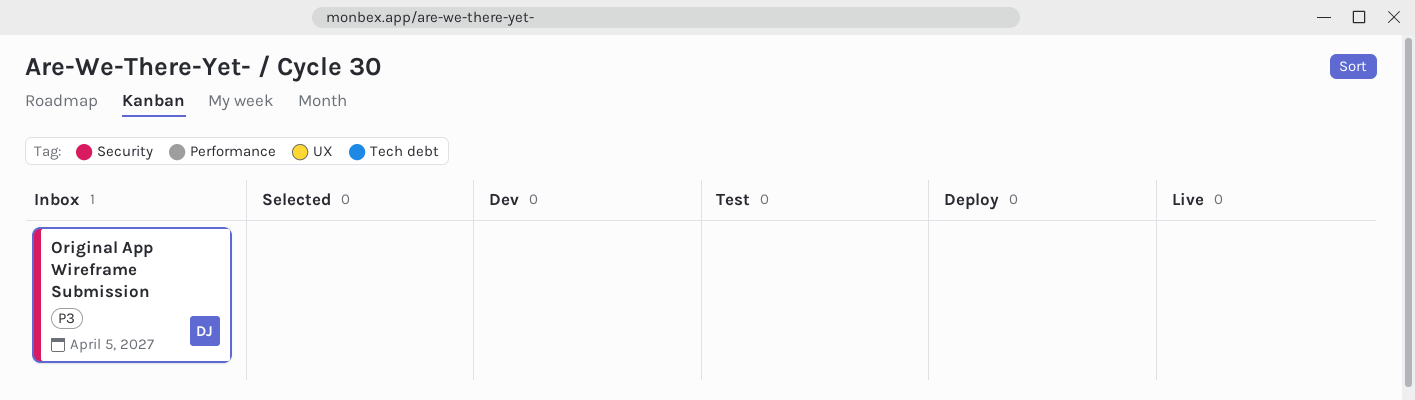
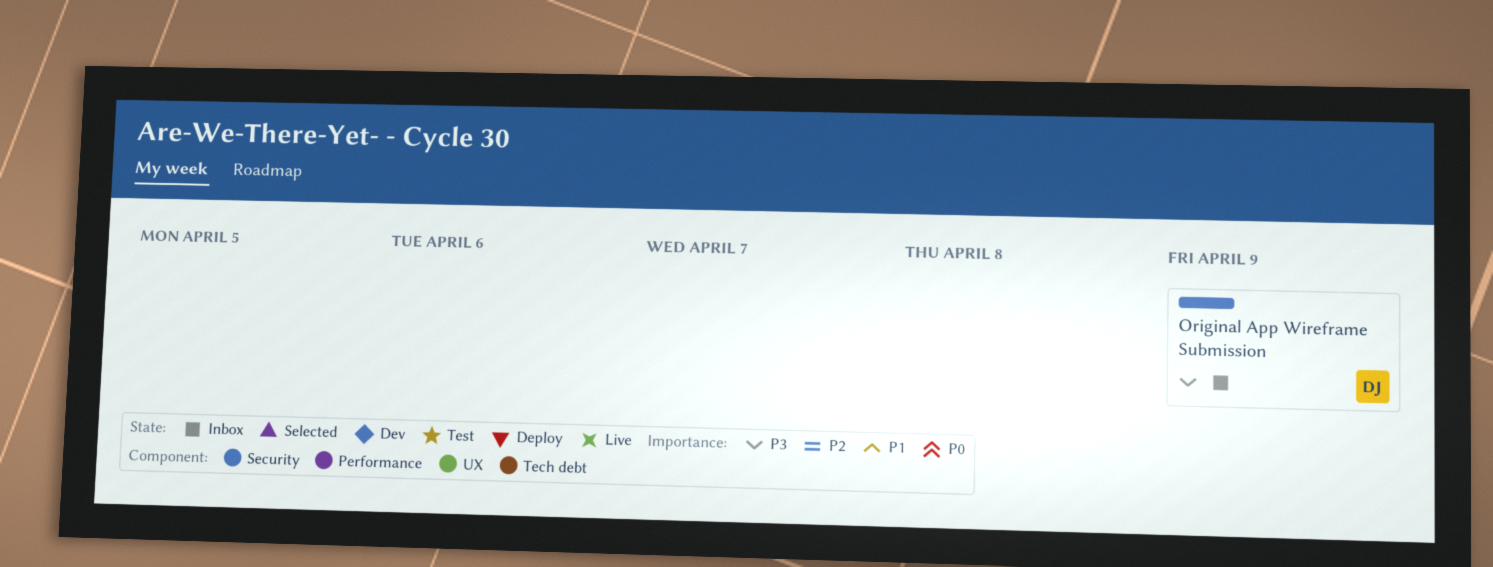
Original App Wireframe Submission, due: Apr 5 -> Apr 9

